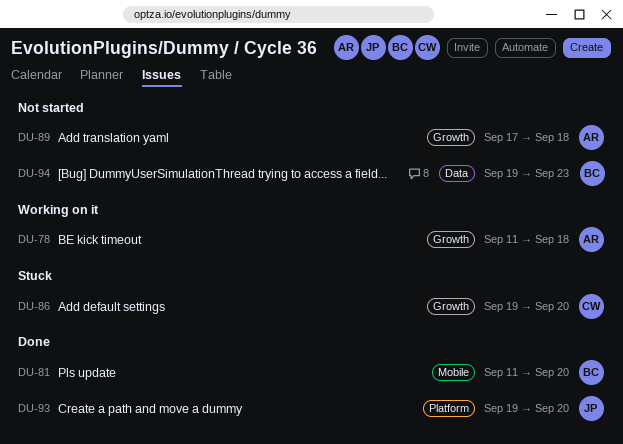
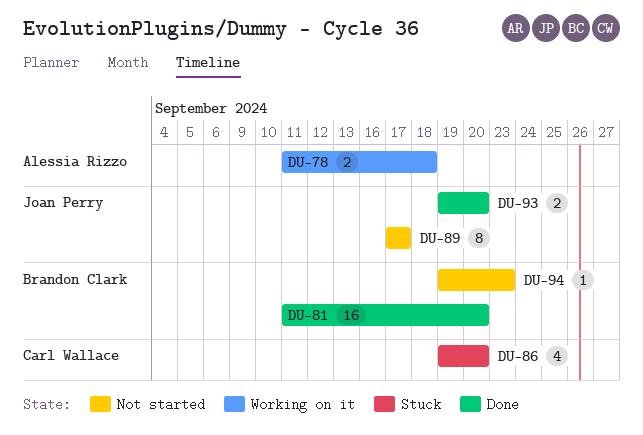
DU-89, owner: Alessia Rizzo -> Joan Perry
DU-89, due: Sep 18 -> Sep 17

